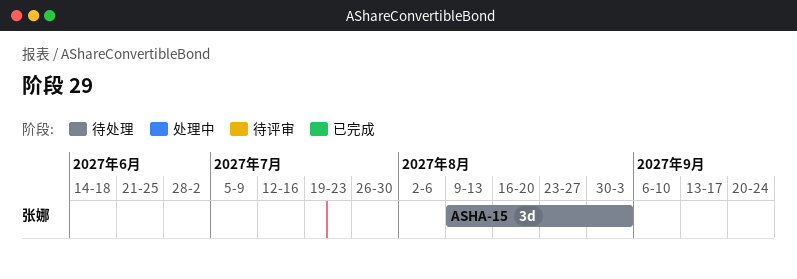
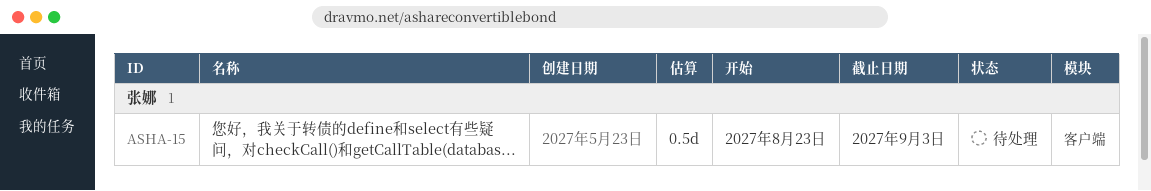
ASHA-15, estimate: 3d -> 0.5d
ASHA-15, start: Aug 9 -> Aug 23

